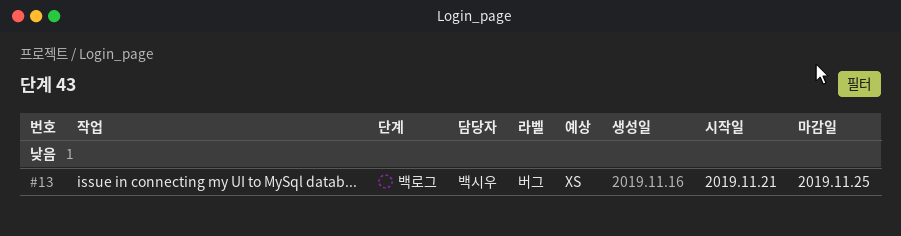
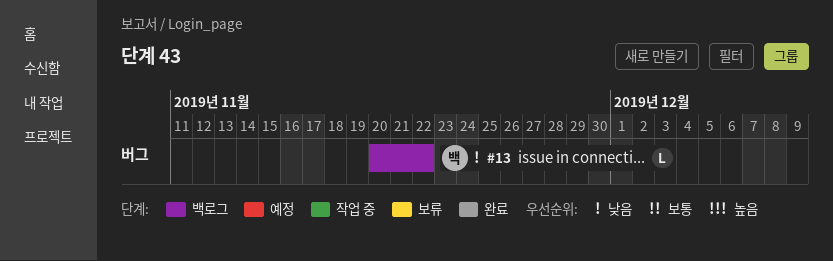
#13, estimate: XS -> L
#13, start: Nov 21 -> Nov 20
#13, due: Nov 25 -> Nov 22

